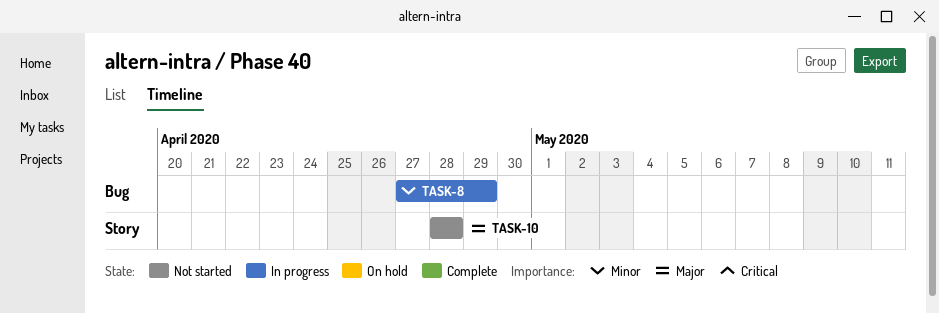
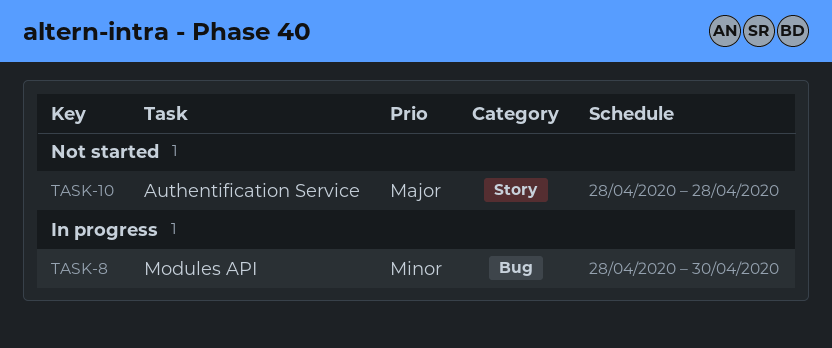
TASK-8, start: Apr 27 -> Apr 28
TASK-8, due: Apr 29 -> Apr 30

